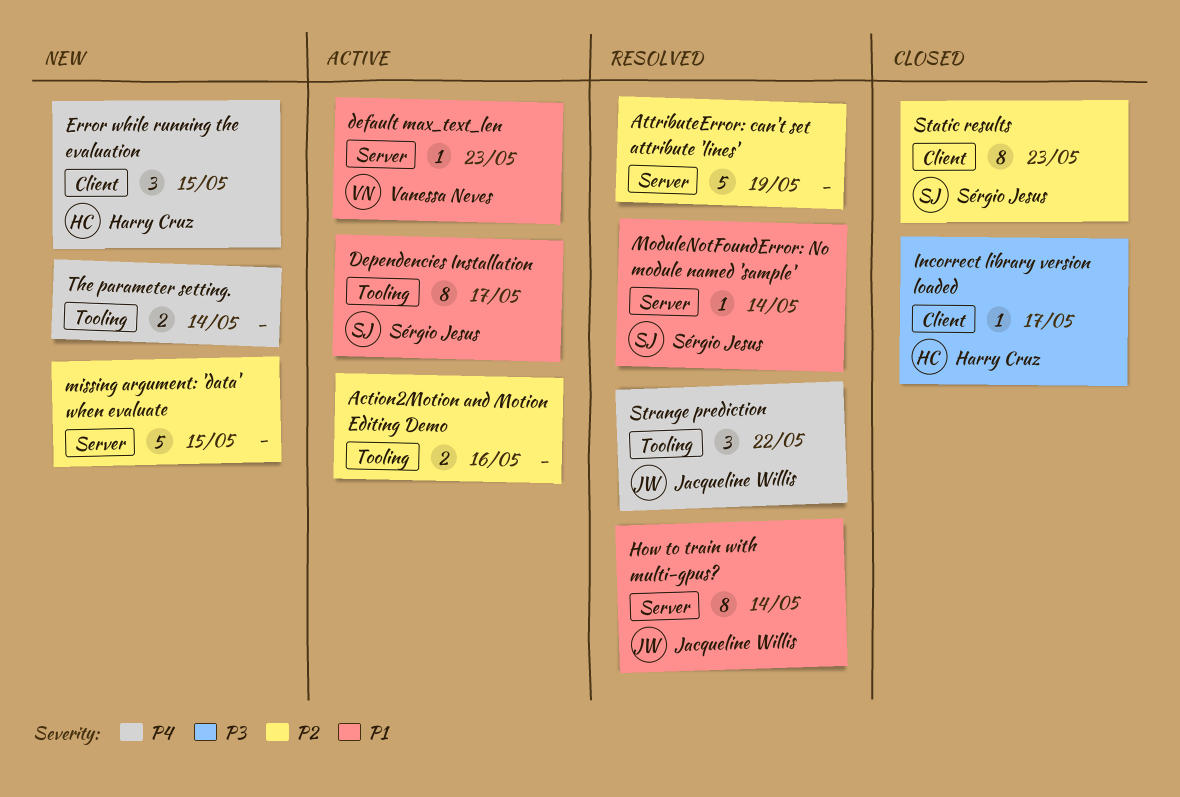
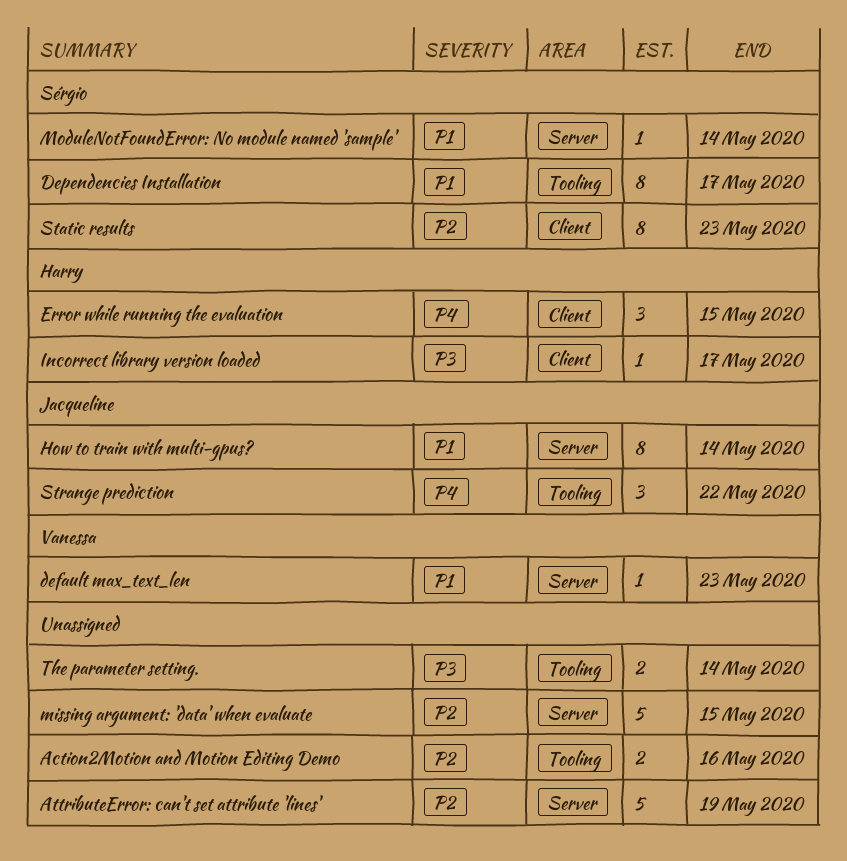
The parameter setting., priority: P4 -> P3

